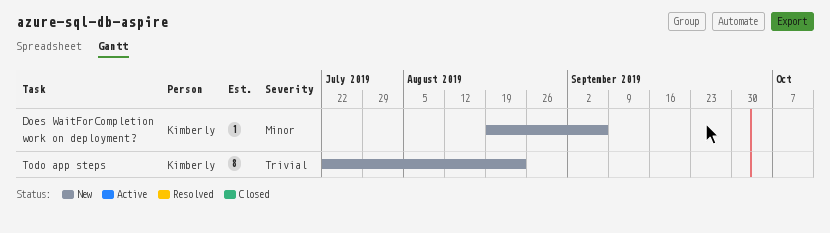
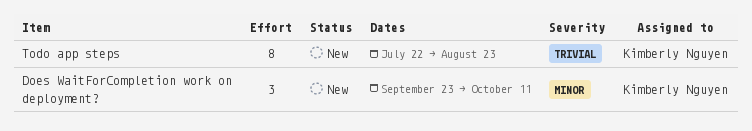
Does WaitForCompletion work on deployment?, estimate: 1 -> 3
Does WaitForCompletion work on deployment?, start: Aug 19 -> Sep 23
Does WaitForCompletion work on deployment?, due: Sep 6 -> Oct 11

